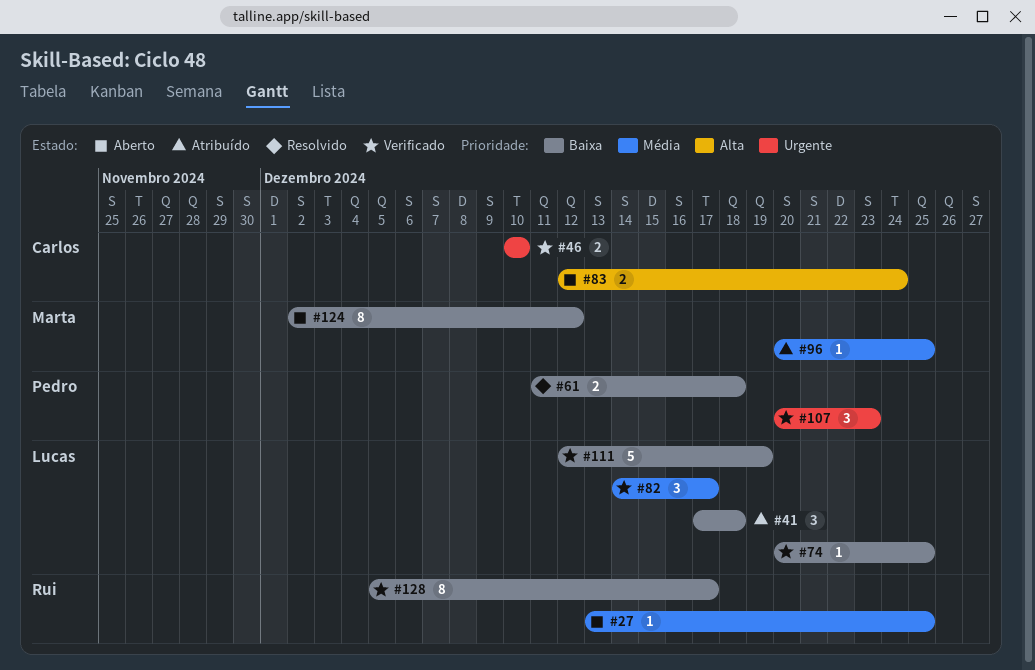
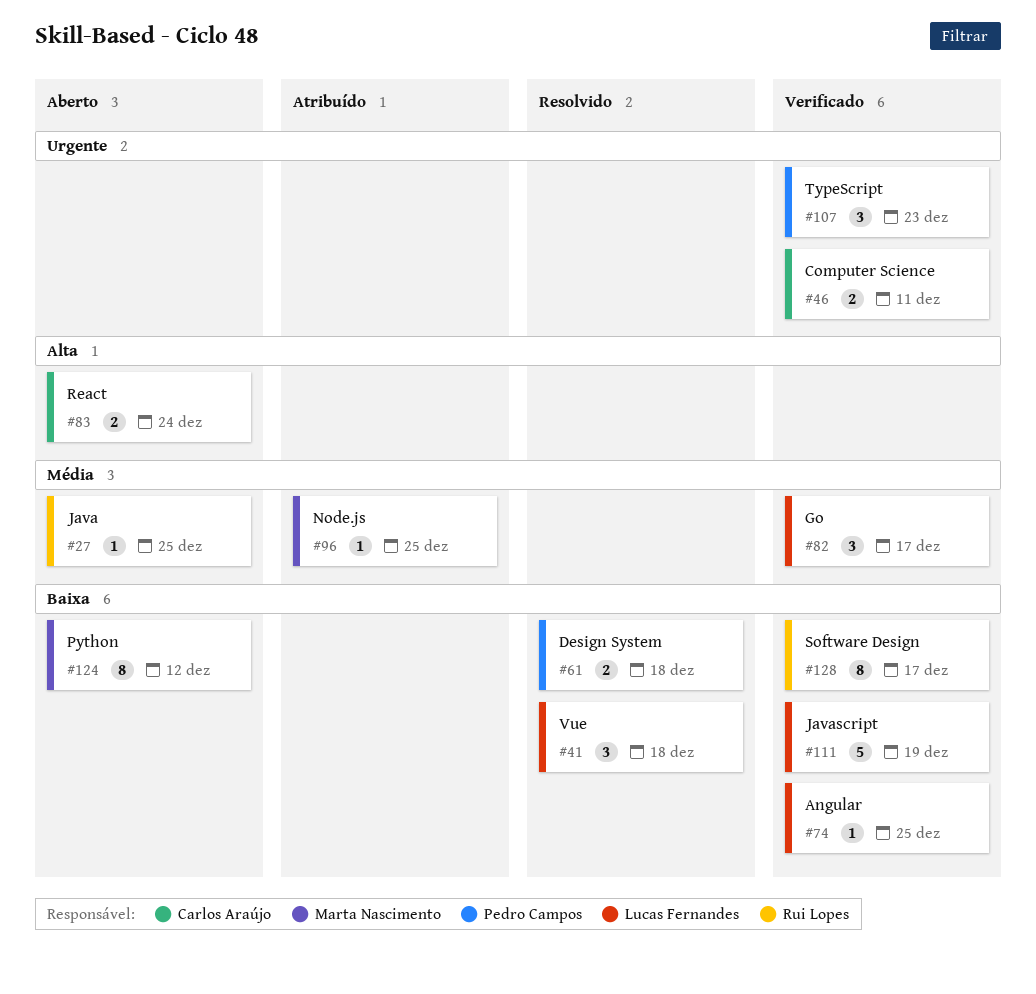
#41, status: Atribuído -> Resolvido
#46, due: Dec 10 -> Dec 11

